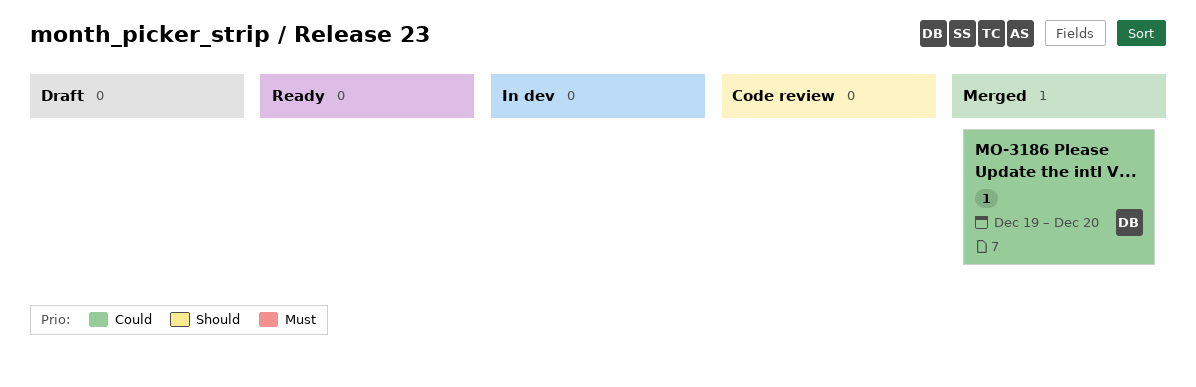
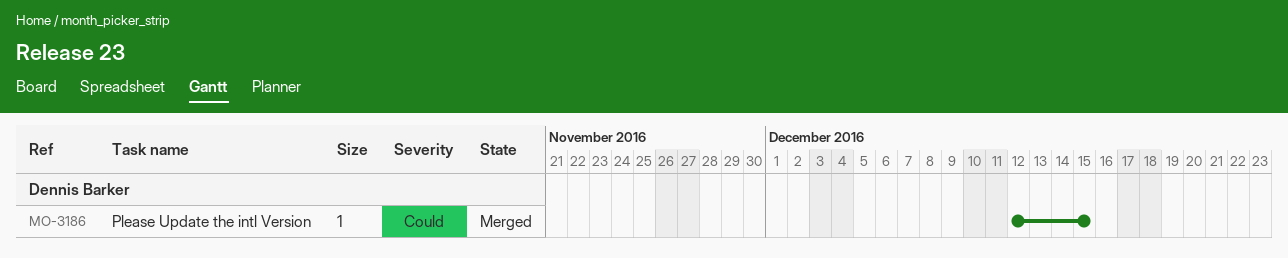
MO-3186, start: Dec 19 -> Dec 12
MO-3186, due: Dec 20 -> Dec 15

